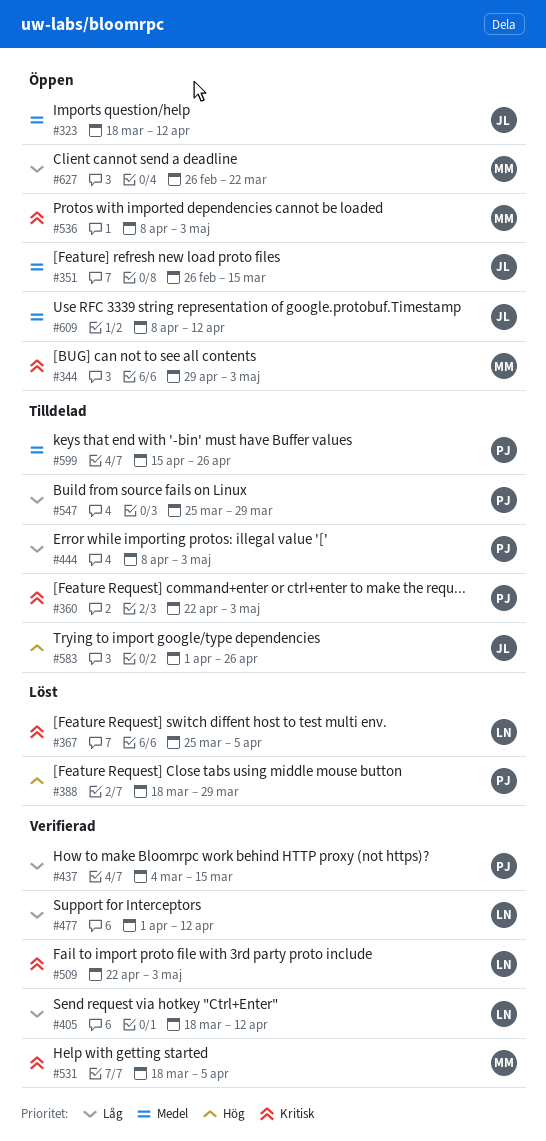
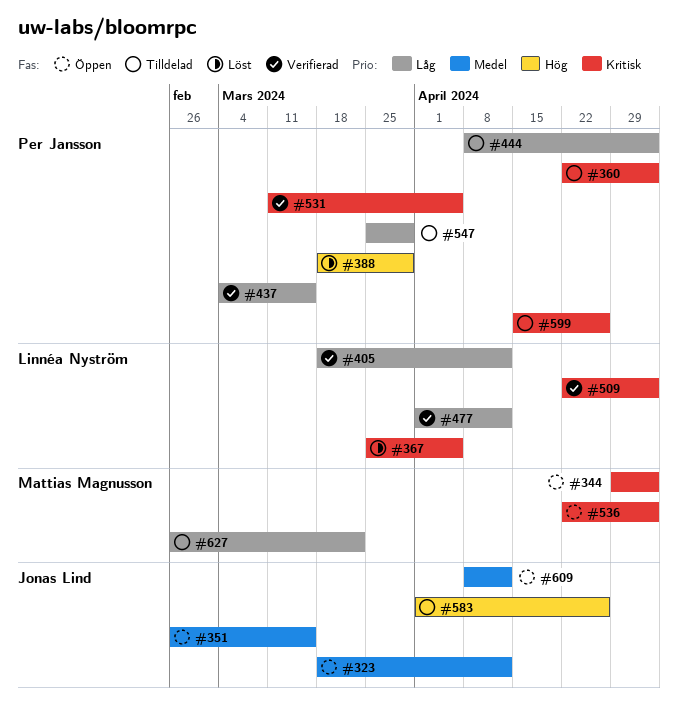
#531, owner: Mattias Magnusson -> Per Jansson
#531, start: Mar 18 -> Mar 11
#536, start: Apr 8 -> Apr 22
#599, priority: Medel -> Kritisk
#627, status: Öppen -> Tilldelad

